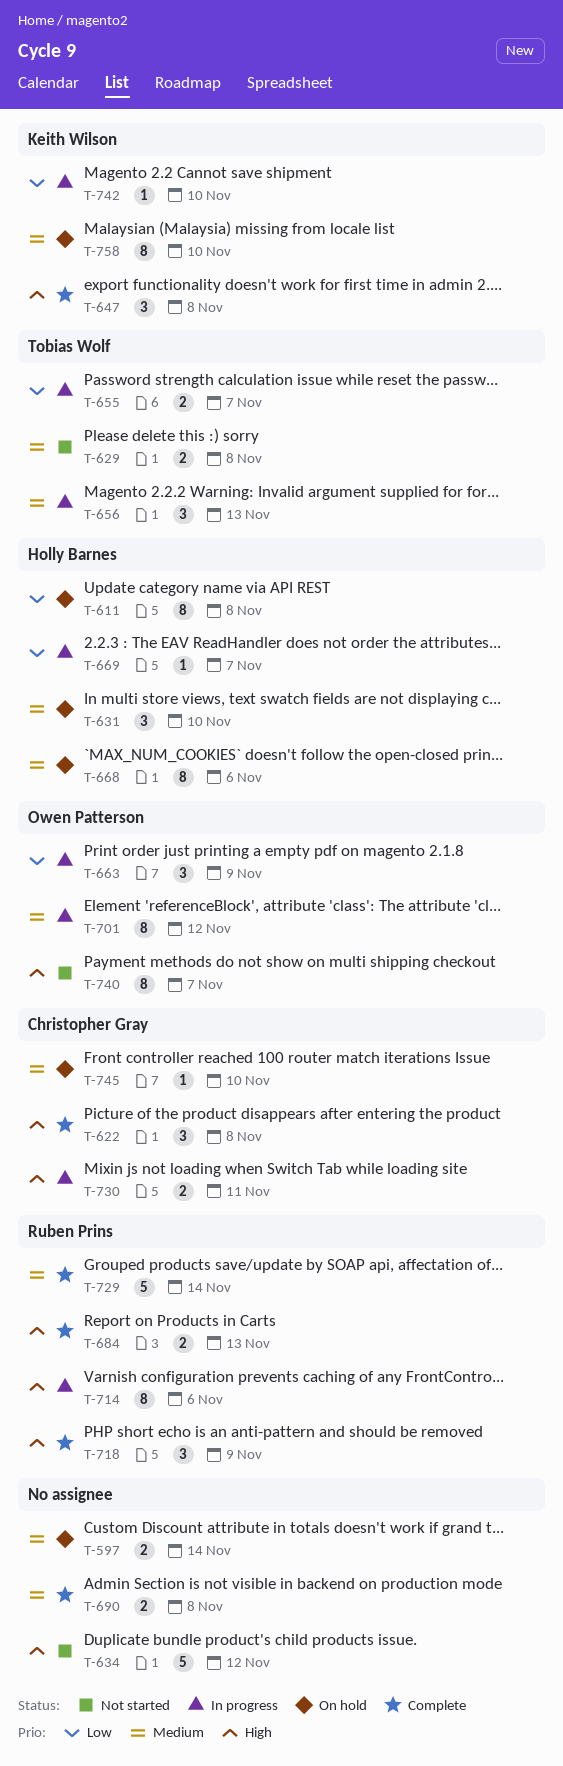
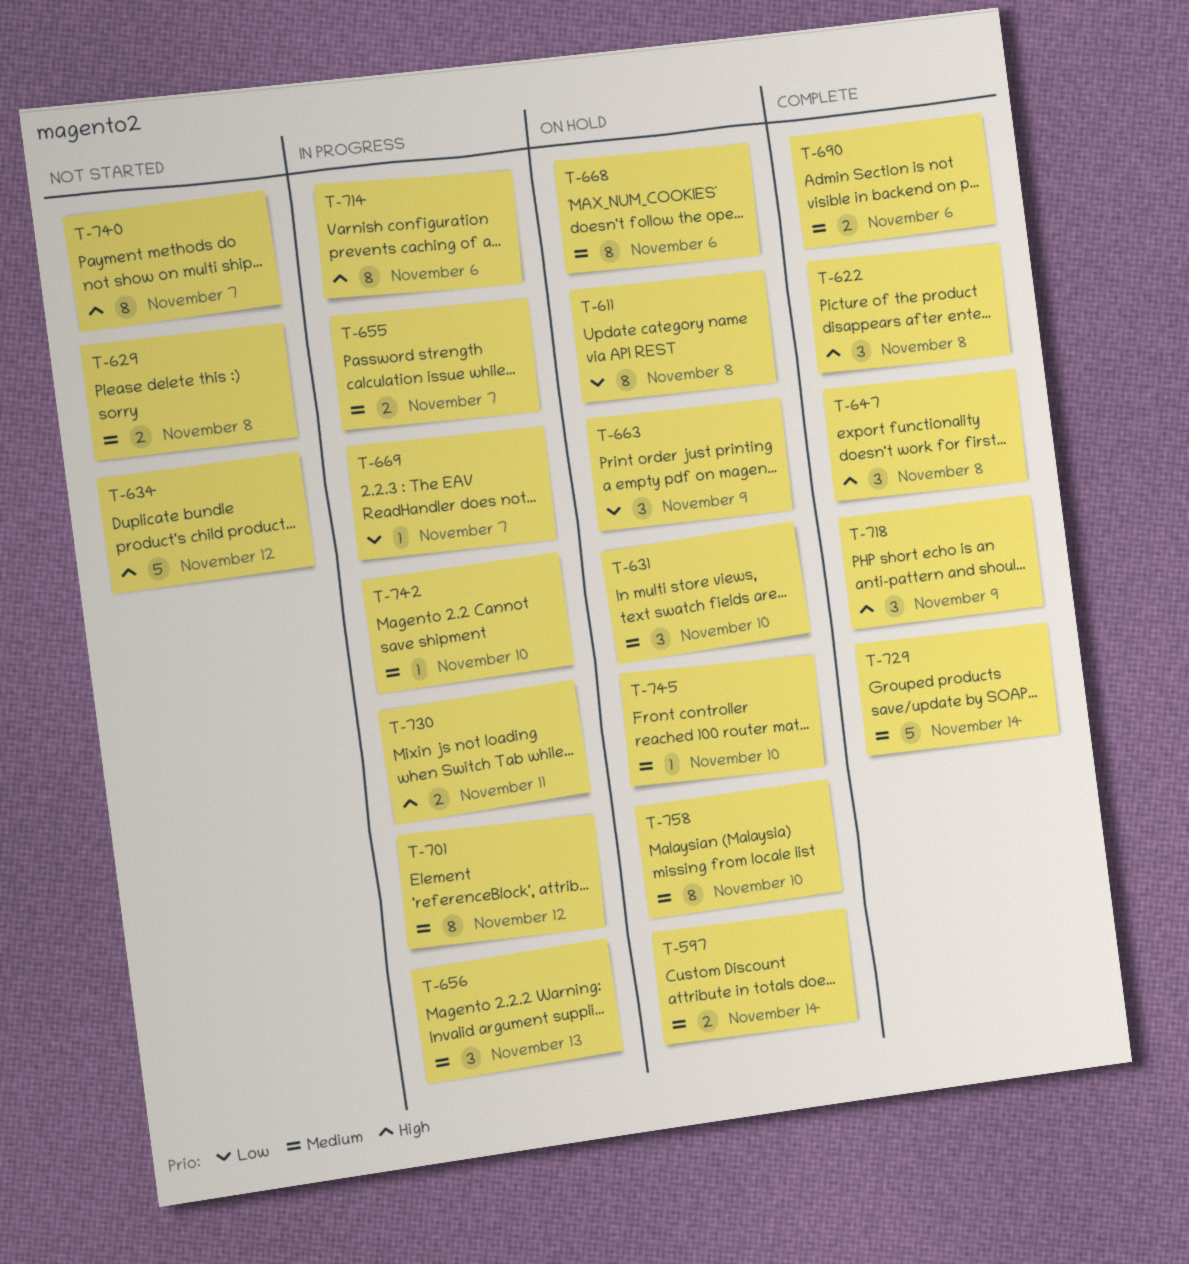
T-655, priority: Low -> Medium
T-663, status: In progress -> On hold
T-684: present -> none
T-690, due: Nov 8 -> Nov 6
T-742, priority: Low -> Medium

